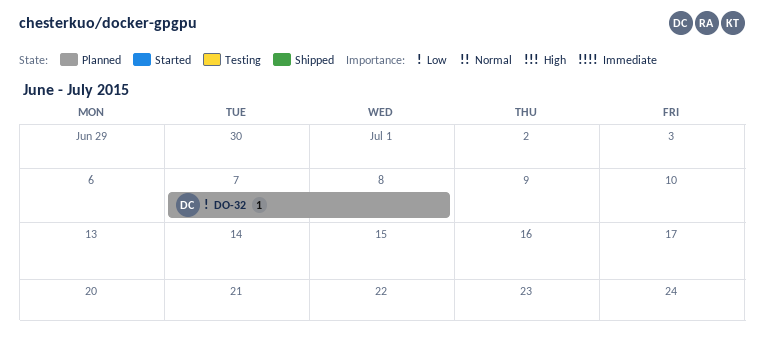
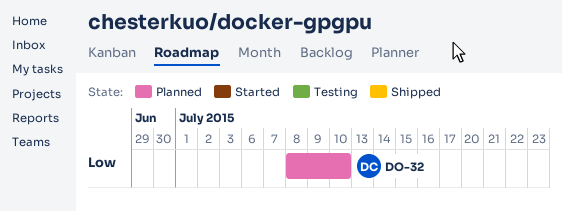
DO-32, start: Jul 7 -> Jul 8
DO-32, due: Jul 8 -> Jul 10

